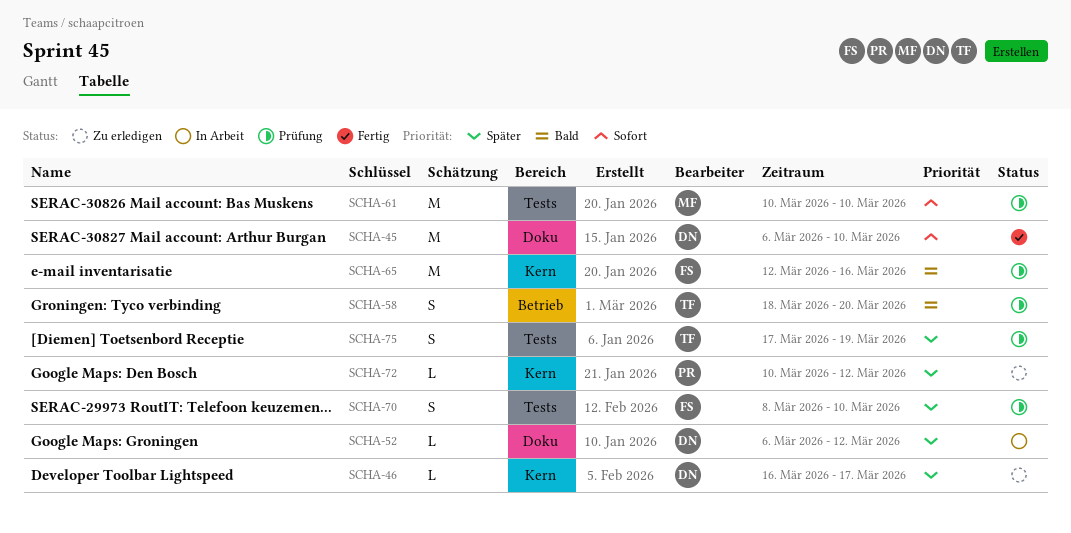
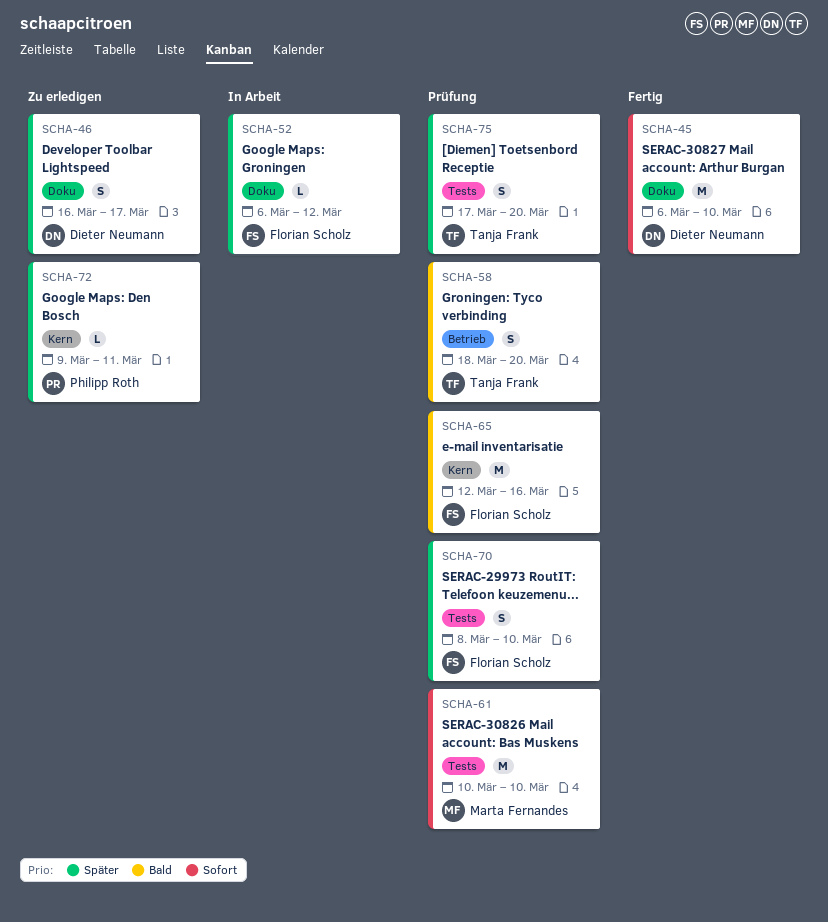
SCHA-46, label: Kern -> Doku
SCHA-46, estimate: L -> S
SCHA-52, owner: Dieter Neumann -> Florian Scholz
SCHA-72, start: Mar 10 -> Mar 9
SCHA-72, due: Mar 12 -> Mar 11
SCHA-75, due: Mar 19 -> Mar 20

